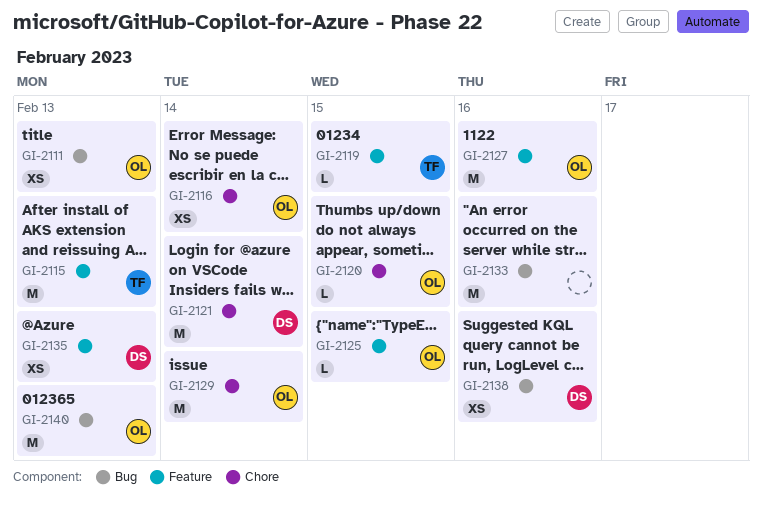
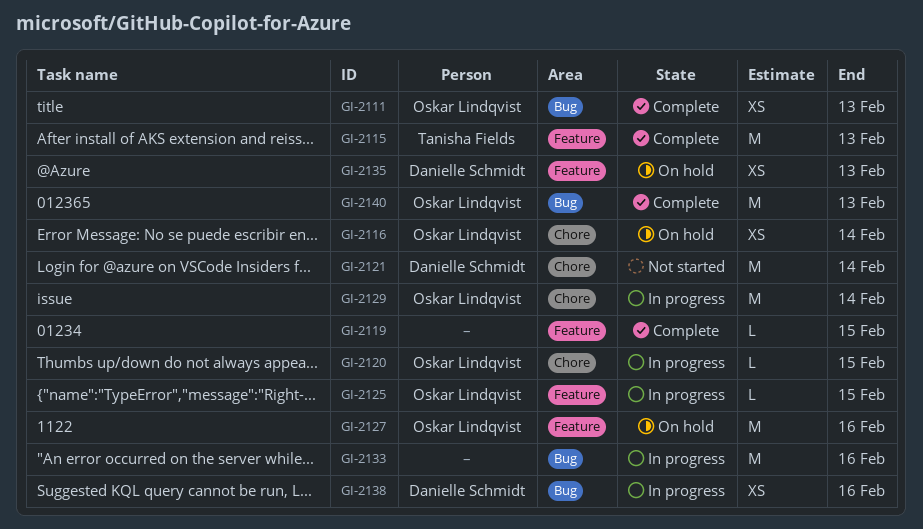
GI-2119, owner: Tanisha Fields -> none

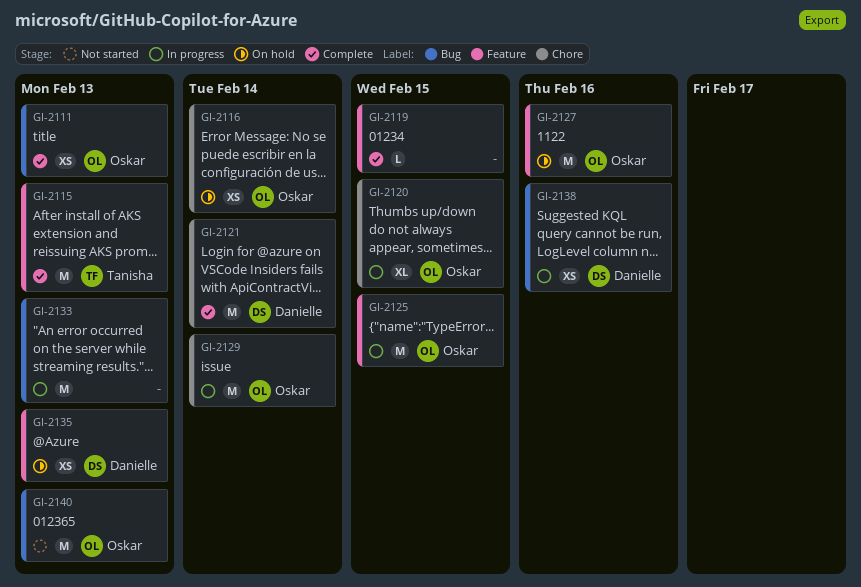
GI-2120, estimate: L -> XL
GI-2121, status: Not started -> Complete
GI-2125, estimate: L -> M
GI-2133, due: Feb 16 -> Feb 13
GI-2140, status: Complete -> Not started

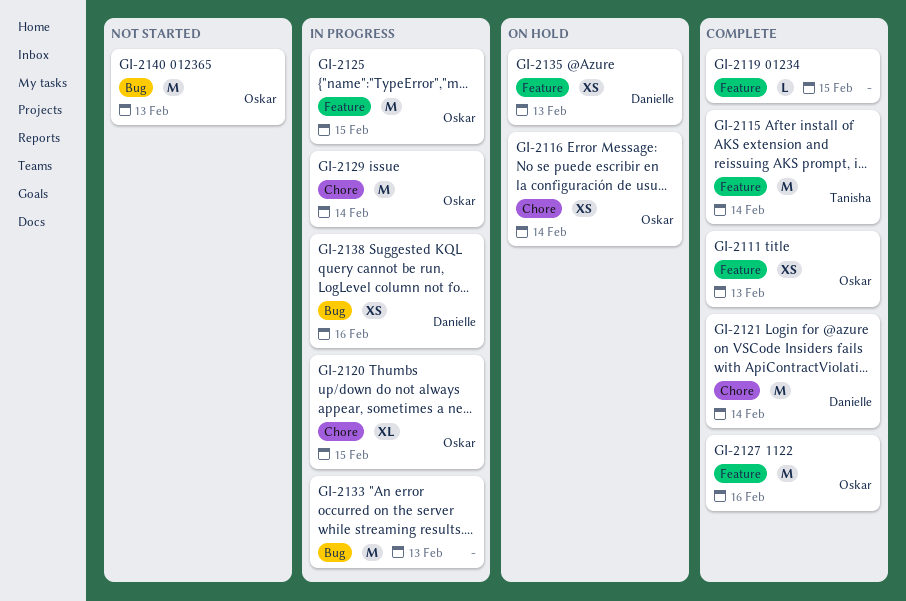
GI-2111, label: Bug -> Feature
GI-2115, due: Feb 13 -> Feb 14
GI-2127, status: On hold -> Complete

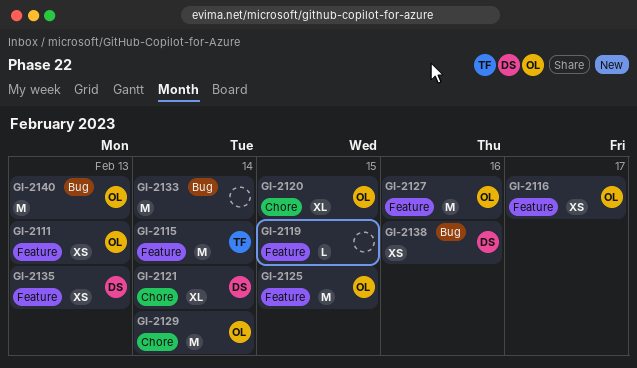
GI-2116, label: Chore -> Feature
GI-2116, due: Feb 14 -> Feb 17
GI-2121, estimate: M -> XL
GI-2133, due: Feb 13 -> Feb 14

